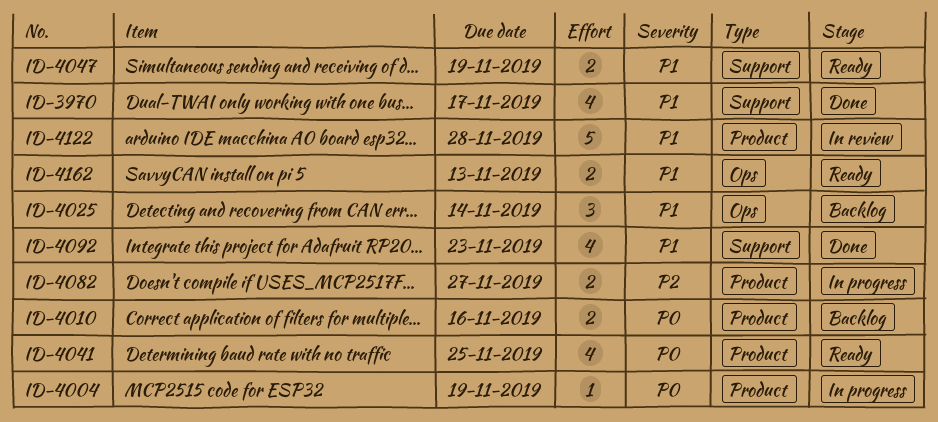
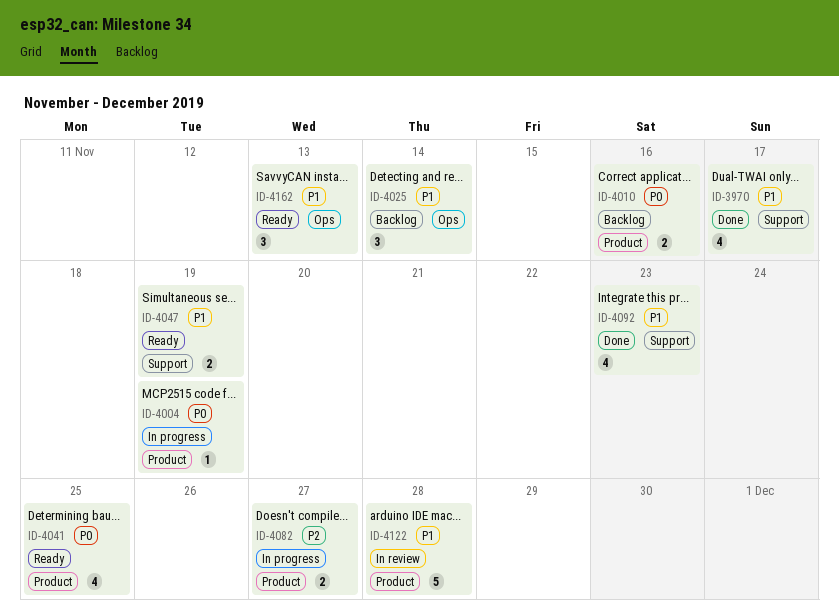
ID-4162, estimate: 2 -> 3

